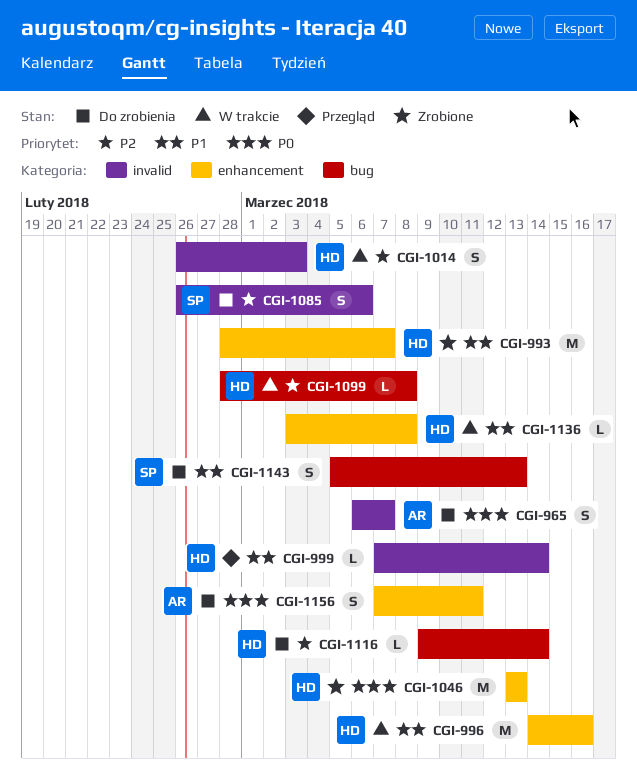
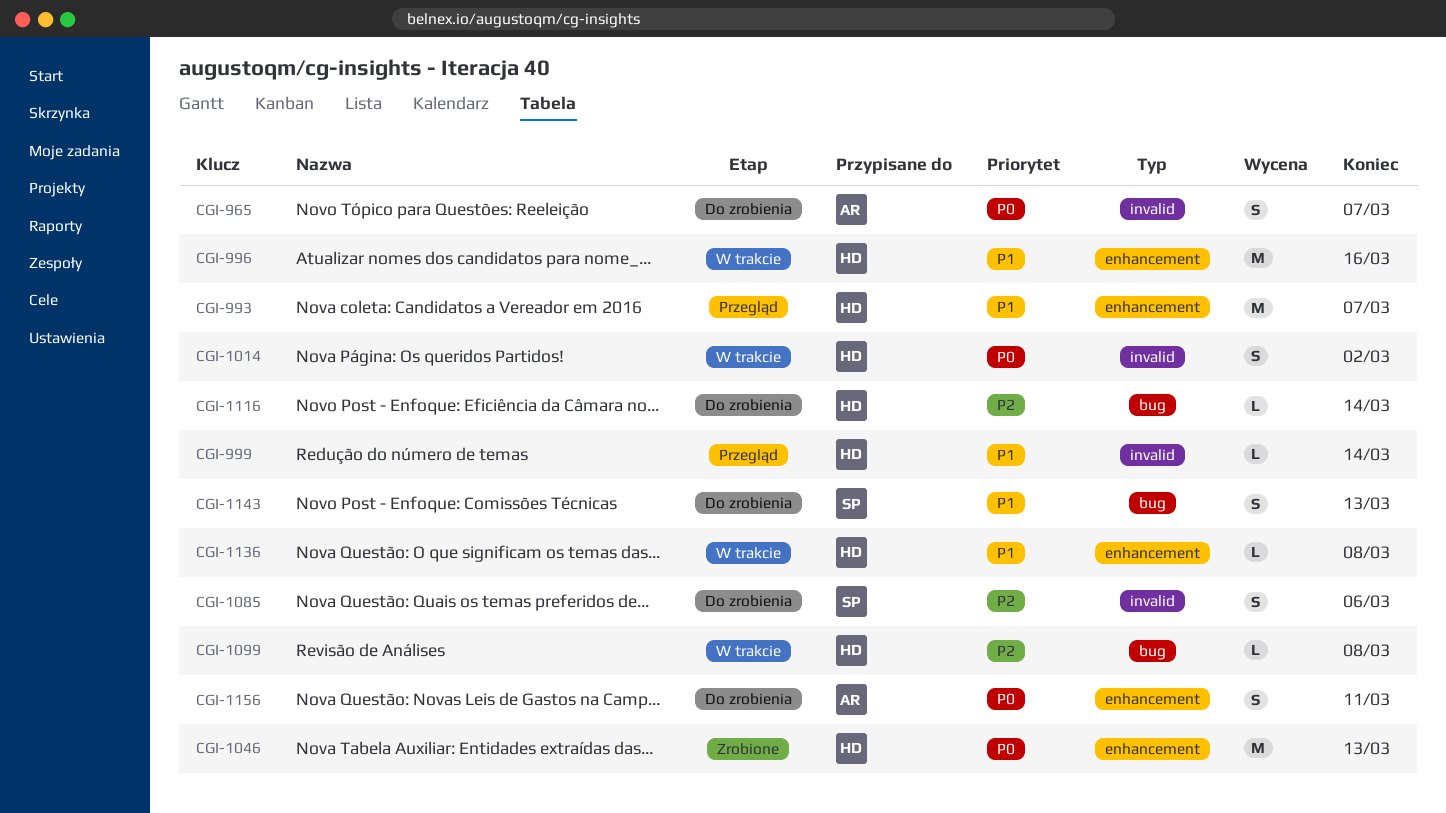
CGI-993, status: Zrobione -> Przegląd
CGI-1014, priority: P2 -> P0
CGI-1014, due: Mar 3 -> Mar 2

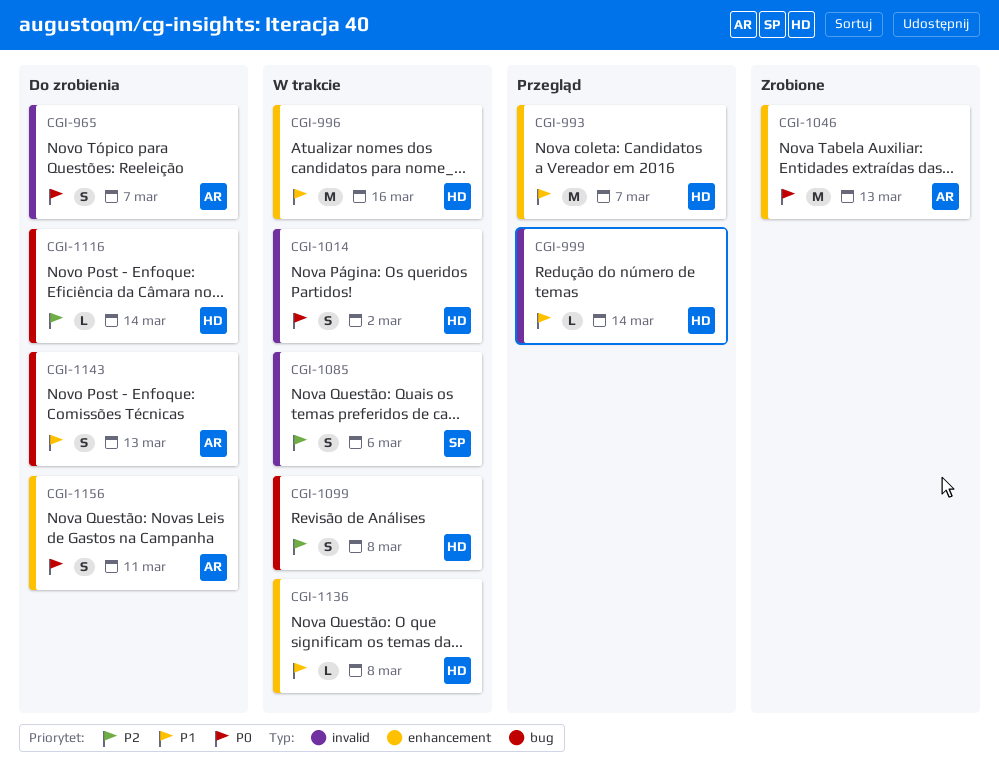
CGI-1046, owner: HD -> AR
CGI-1085, status: Do zrobienia -> W trakcie
CGI-1099, estimate: L -> S
CGI-1143, owner: SP -> AR

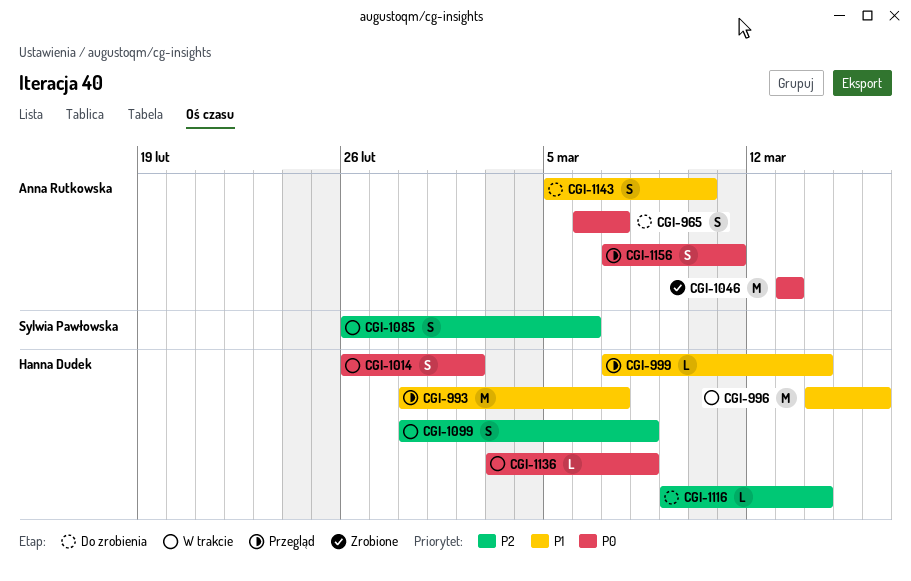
CGI-1136, priority: P1 -> P0
CGI-1143, due: Mar 13 -> Mar 10
CGI-1156, status: Do zrobienia -> Przegląd

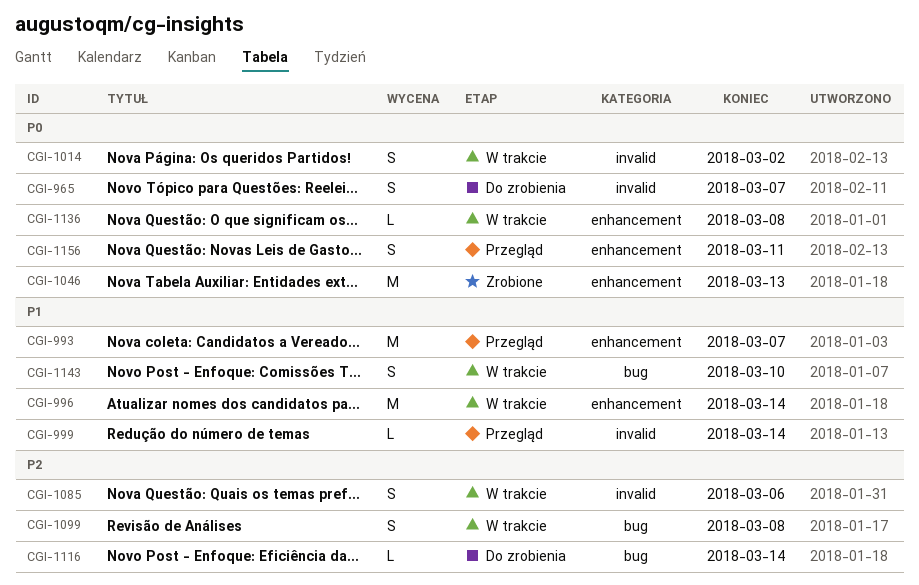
CGI-996, due: Mar 16 -> Mar 14
CGI-1143, status: Do zrobienia -> W trakcie

